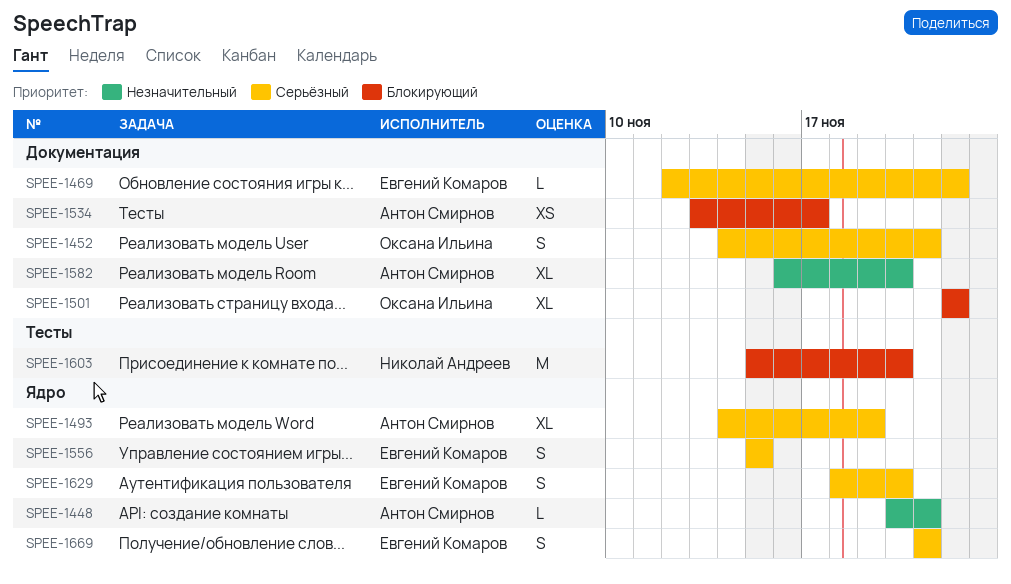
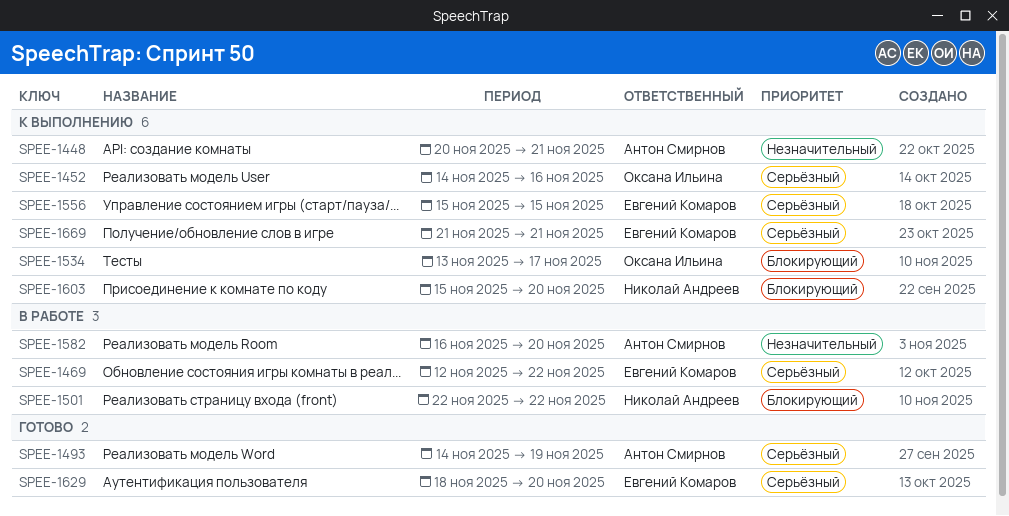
SPEE-1452, due: Nov 21 -> Nov 16
SPEE-1501, owner: Оксана Ильина -> Николай Андреев
SPEE-1534, owner: Антон Смирнов -> Оксана Ильина

